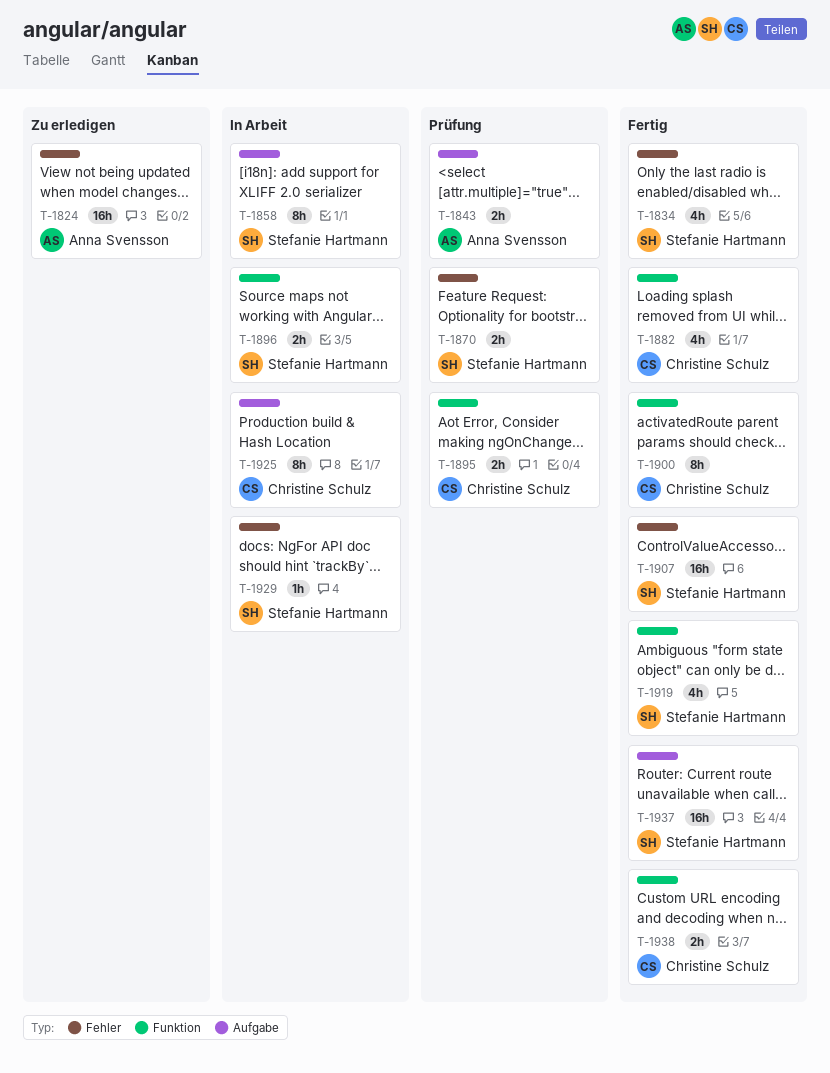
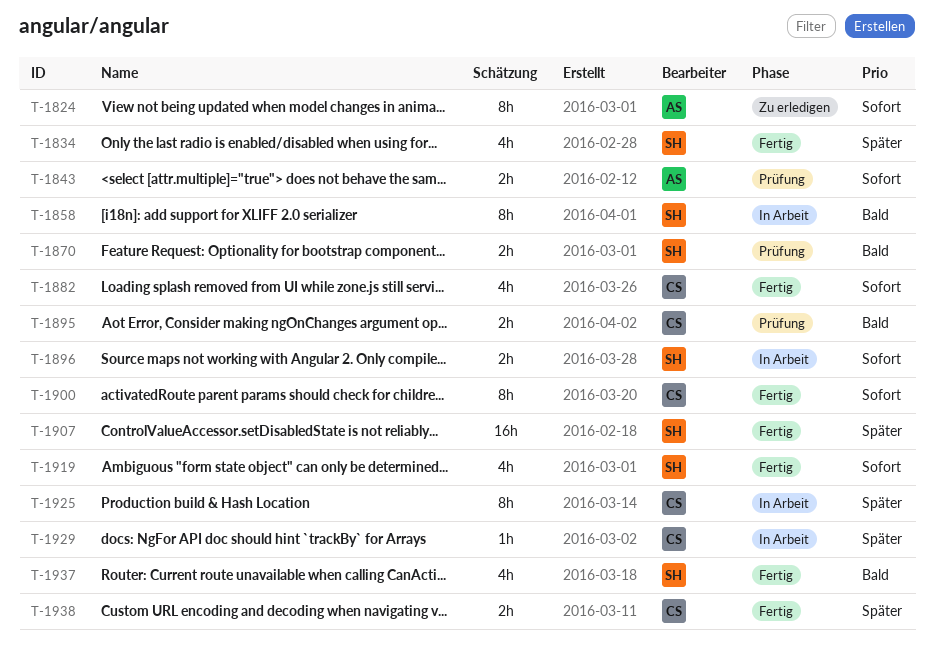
T-1824, estimate: 16h -> 8h
T-1929, owner: Stefanie Hartmann -> Christine Schulz
T-1937, estimate: 16h -> 4h

